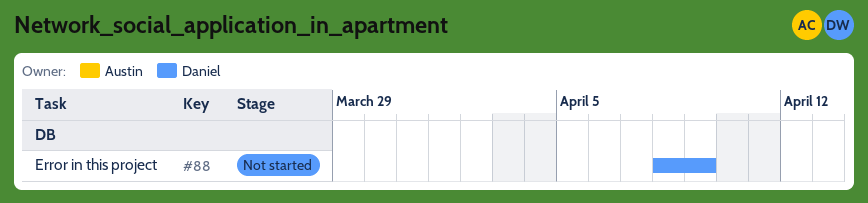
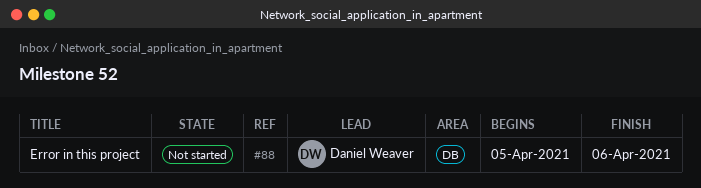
#88, start: Apr 8 -> Apr 5
#88, due: Apr 9 -> Apr 6

